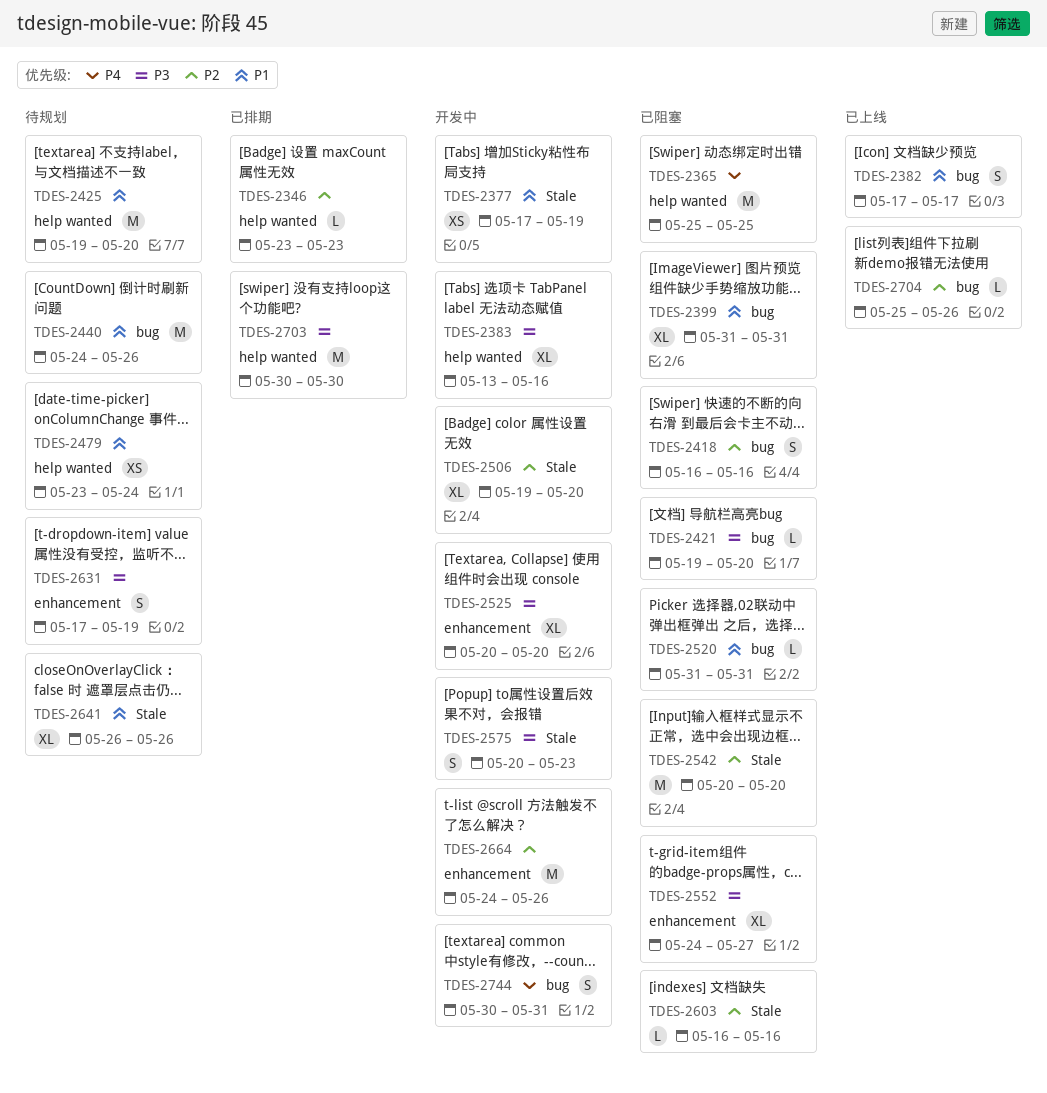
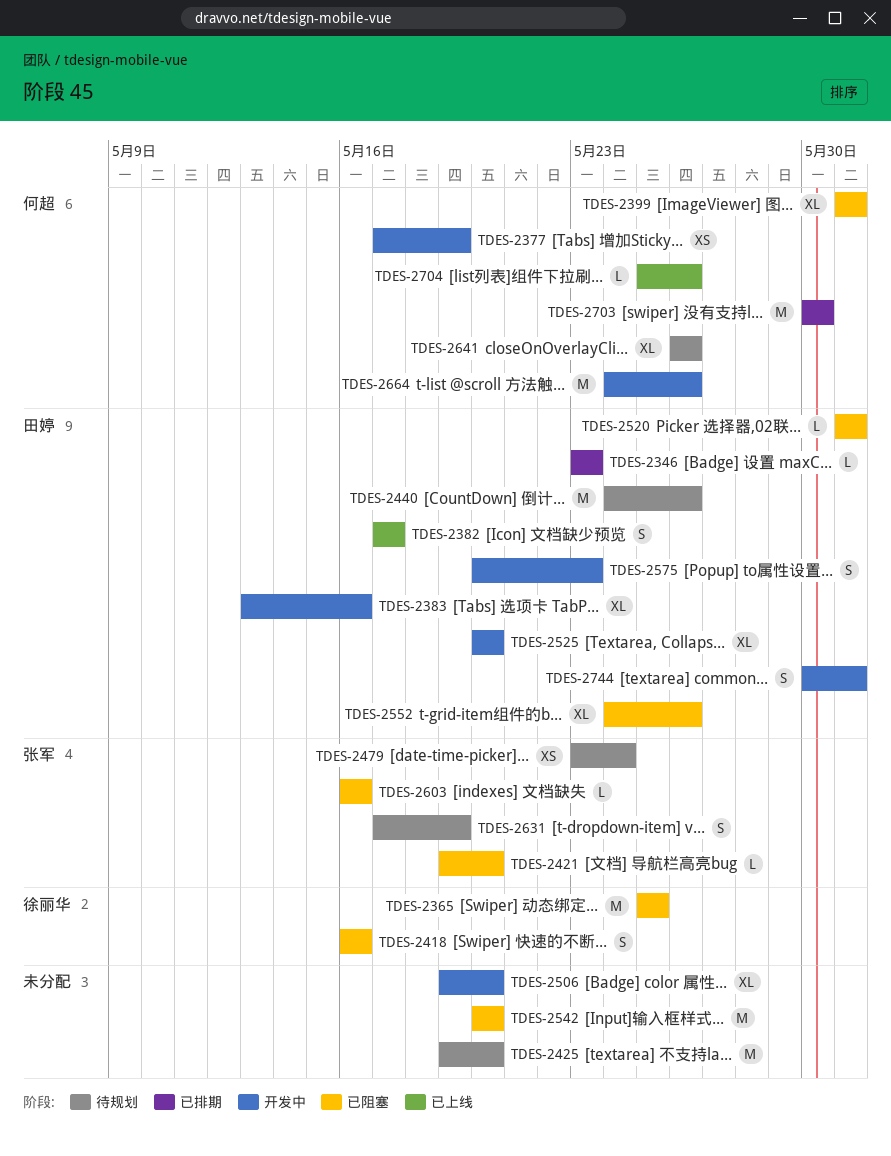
TDES-2552, due: May 27 -> May 26

